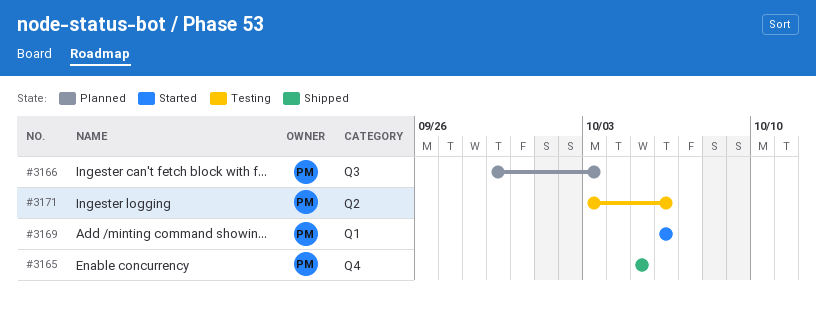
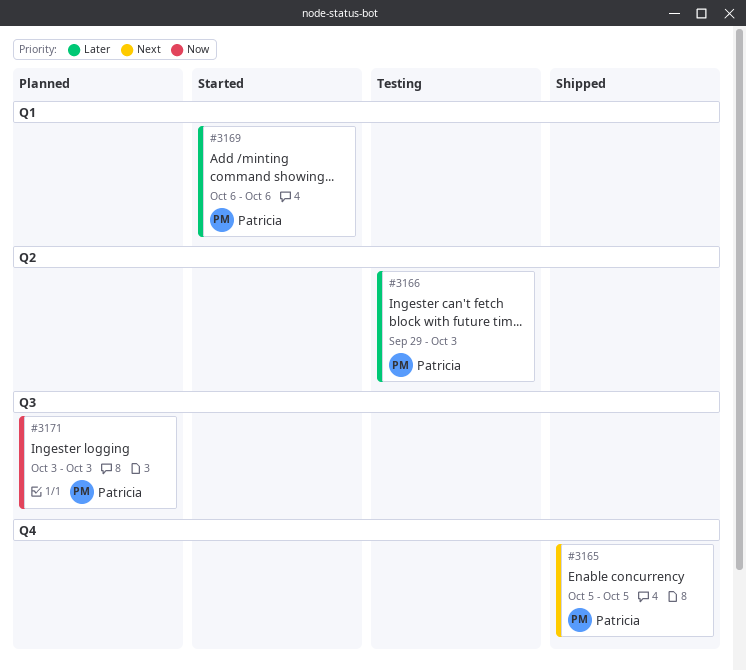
#3166, status: Planned -> Testing
#3166, label: Q3 -> Q2
#3171, status: Testing -> Planned
#3171, label: Q2 -> Q3
#3171, due: Oct 6 -> Oct 3

